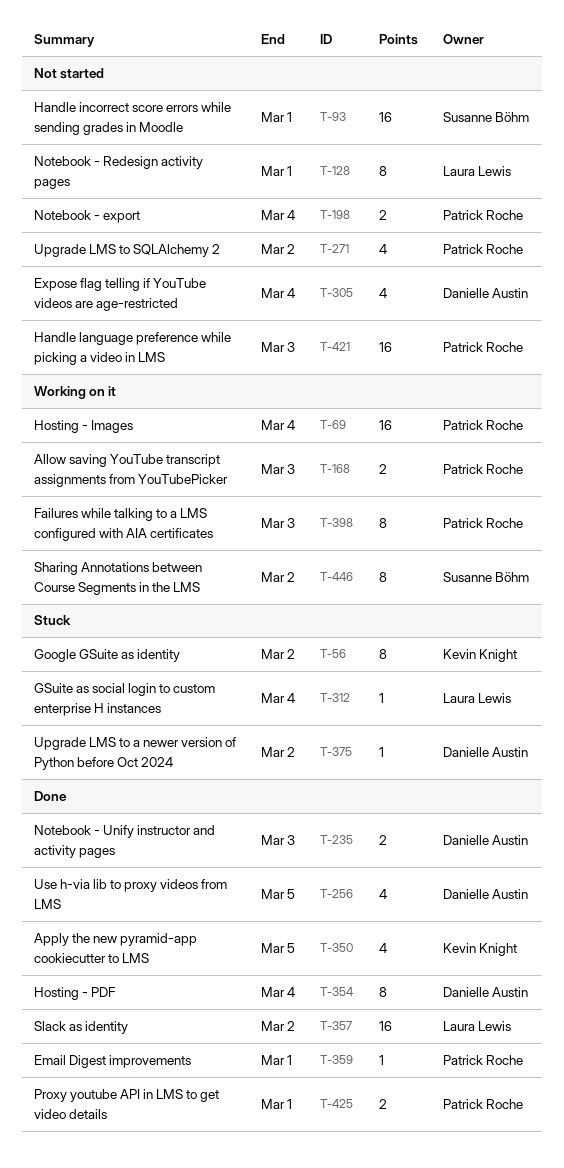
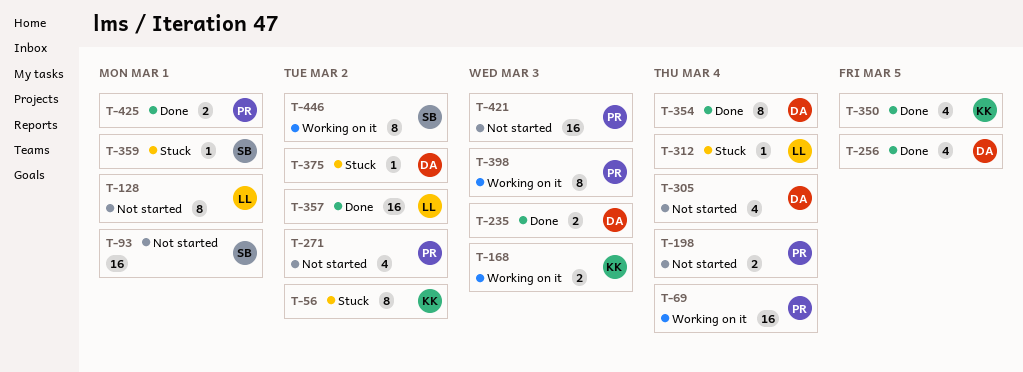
T-168, owner: Patrick Roche -> Kevin Knight
T-359, status: Done -> Stuck
T-359, owner: Patrick Roche -> Susanne Böhm

